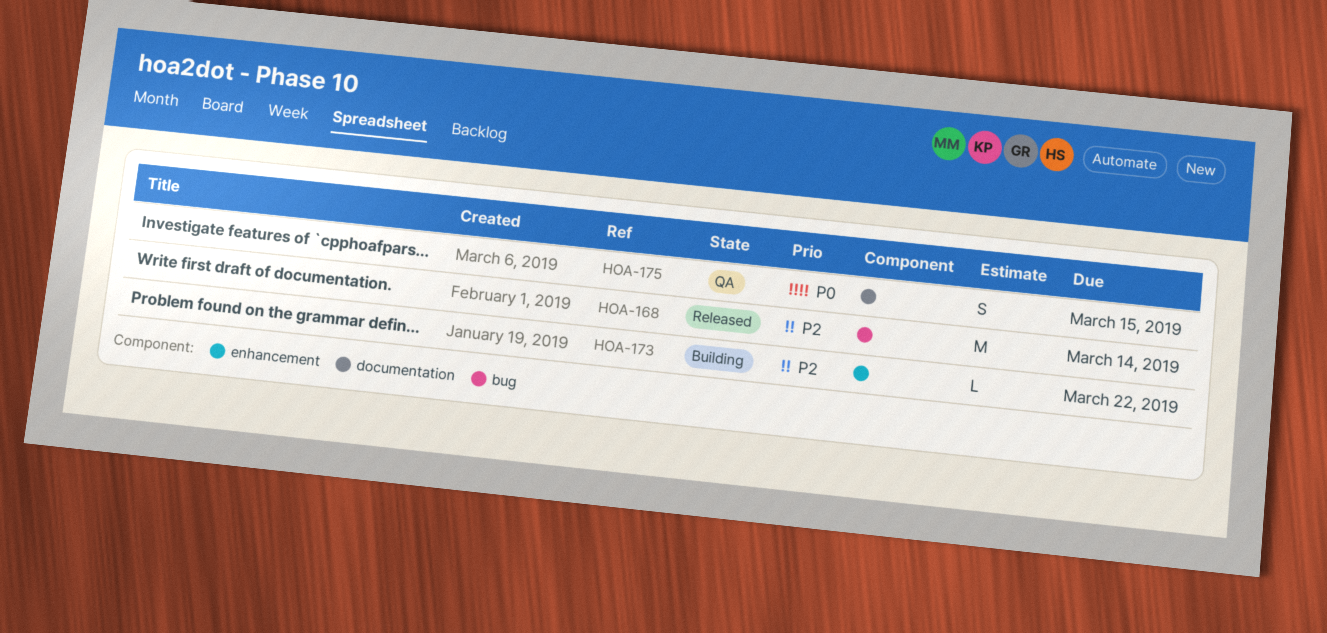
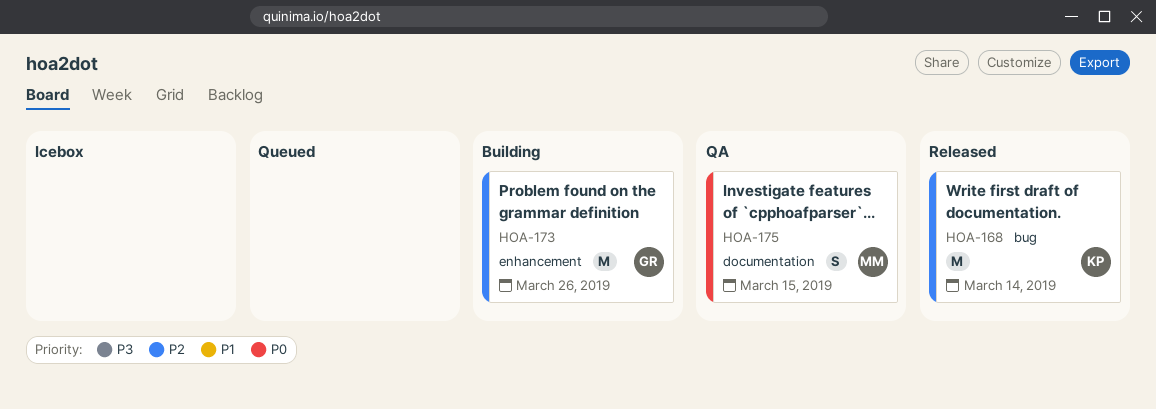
HOA-173, estimate: L -> M
HOA-173, due: Mar 22 -> Mar 26

